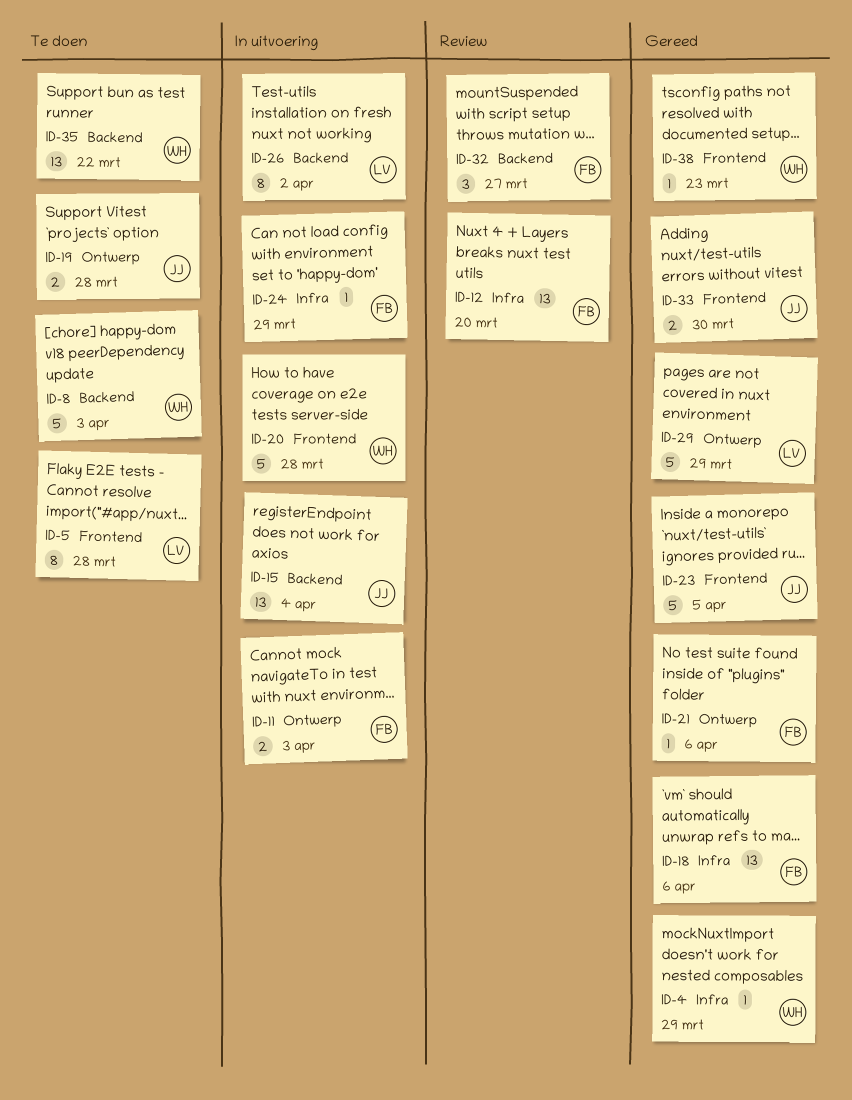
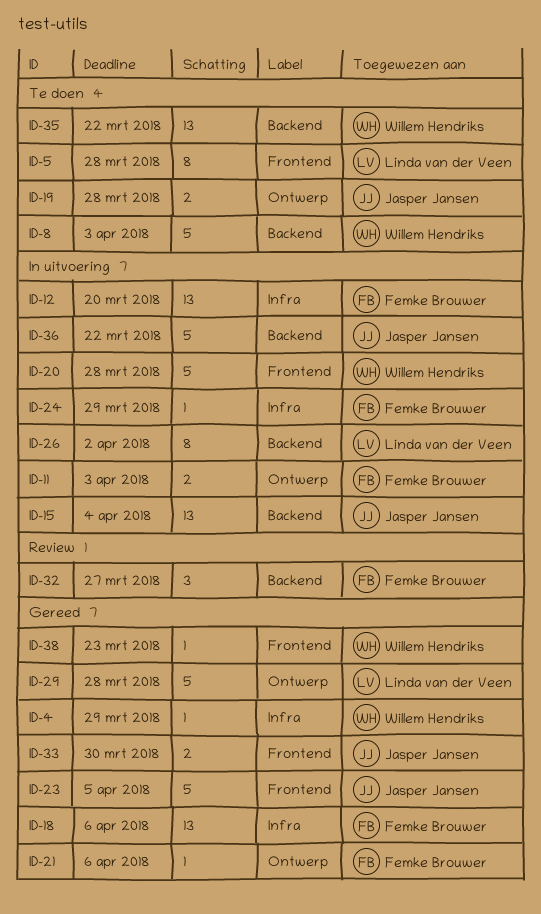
ID-12, status: Review -> In uitvoering
ID-29, due: Mar 29 -> Mar 28
ID-36: none -> present

